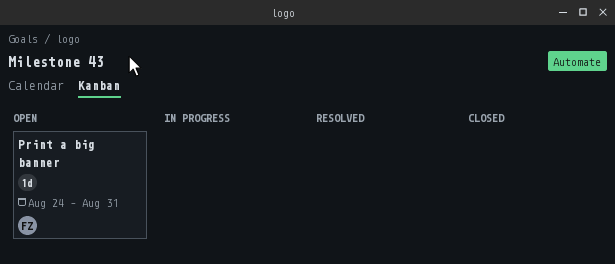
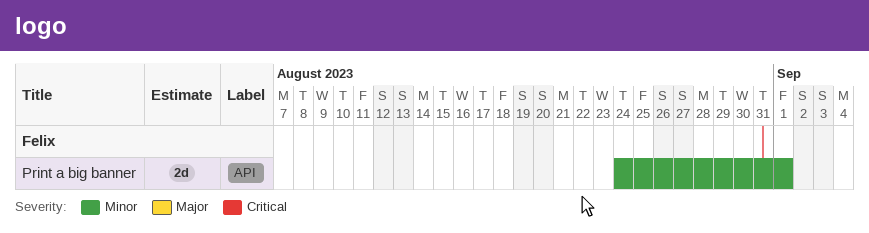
Print a big banner, estimate: 1d -> 2d
Print a big banner, due: Aug 31 -> Sep 1

